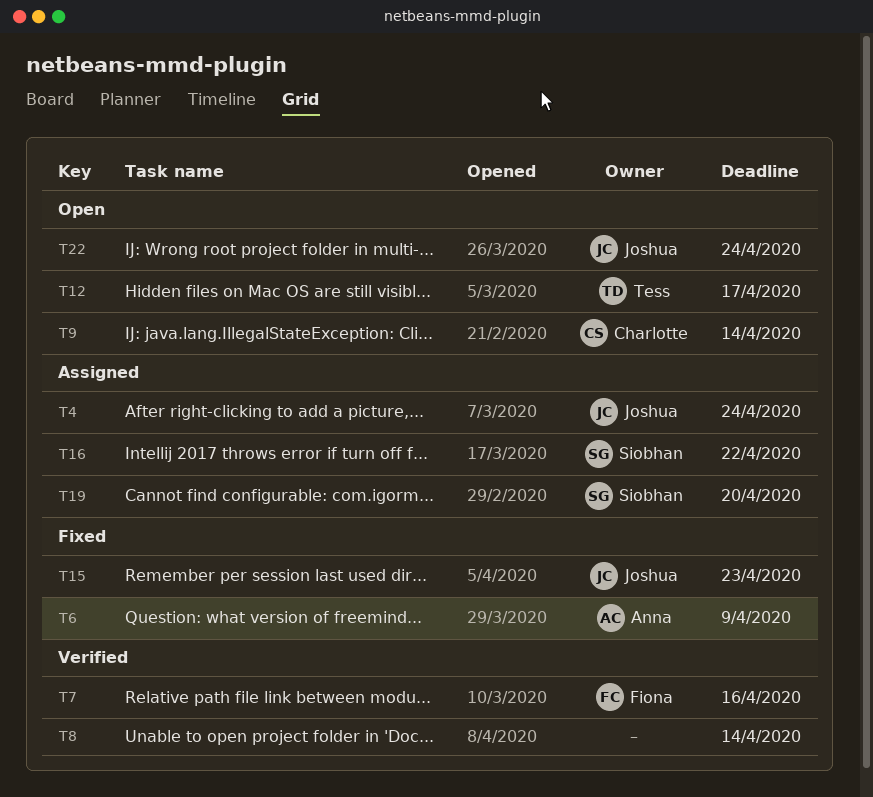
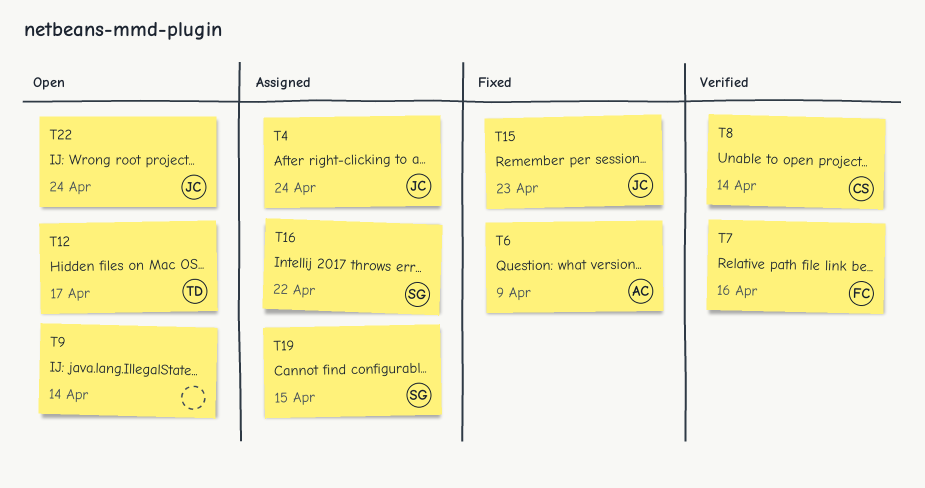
T8, owner: none -> Charlotte
T9, owner: Charlotte -> none
T19, due: Apr 20 -> Apr 15

